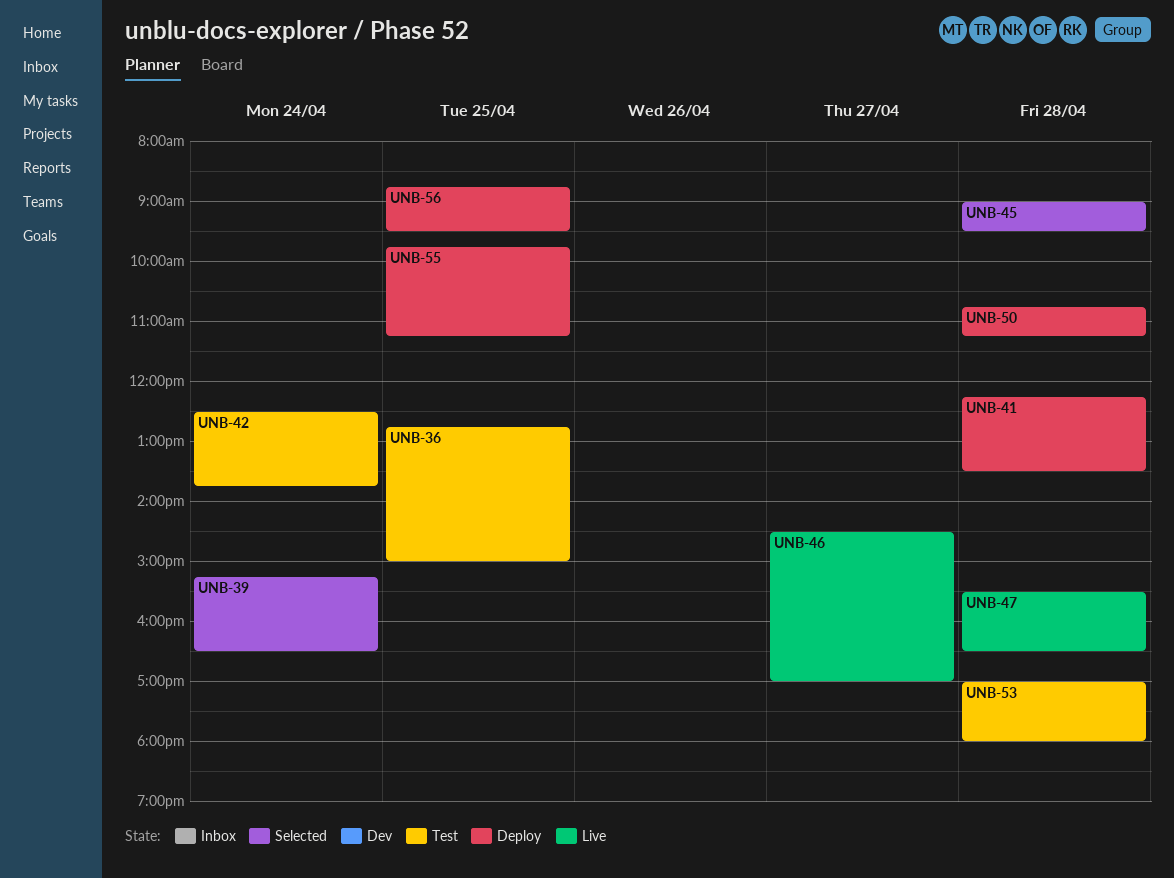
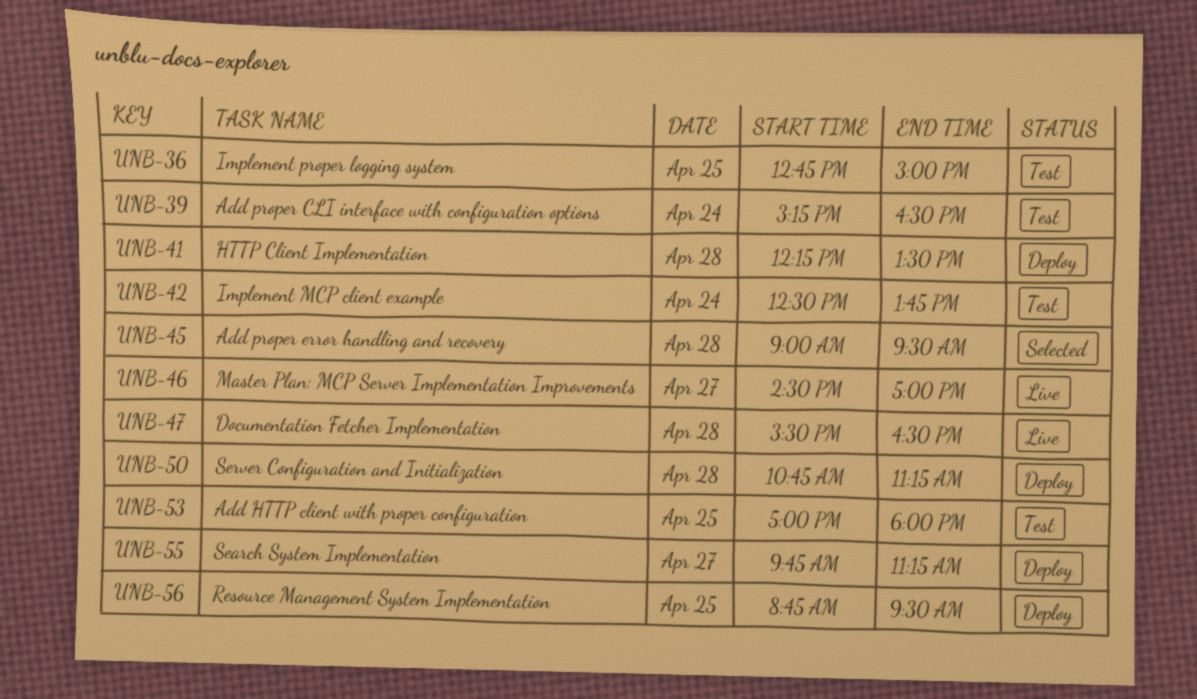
UNB-39, status: Selected -> Test
UNB-53, day: Apr 28 -> Apr 25
UNB-55, day: Apr 25 -> Apr 27

